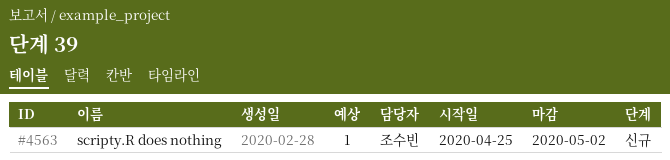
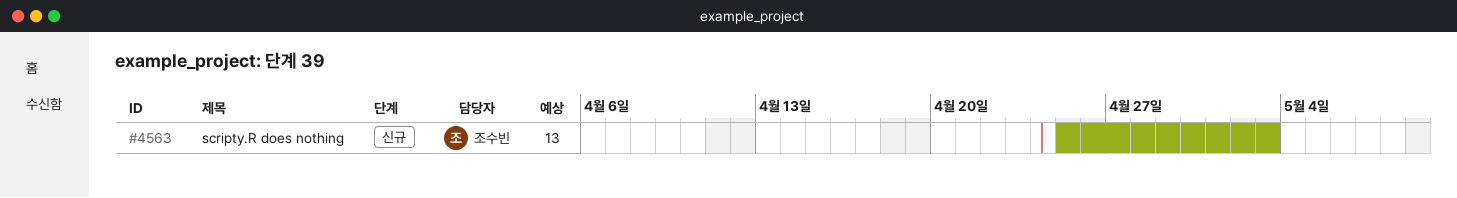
#4563, estimate: 1 -> 13
#4563, due: May 2 -> May 3

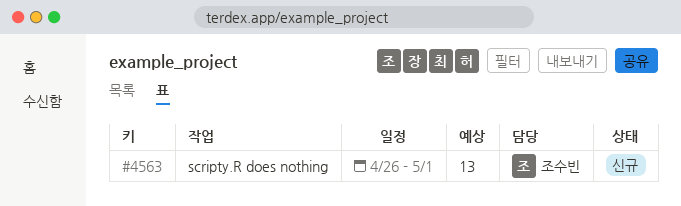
#4563, start: Apr 25 -> Apr 26
#4563, due: May 3 -> May 1

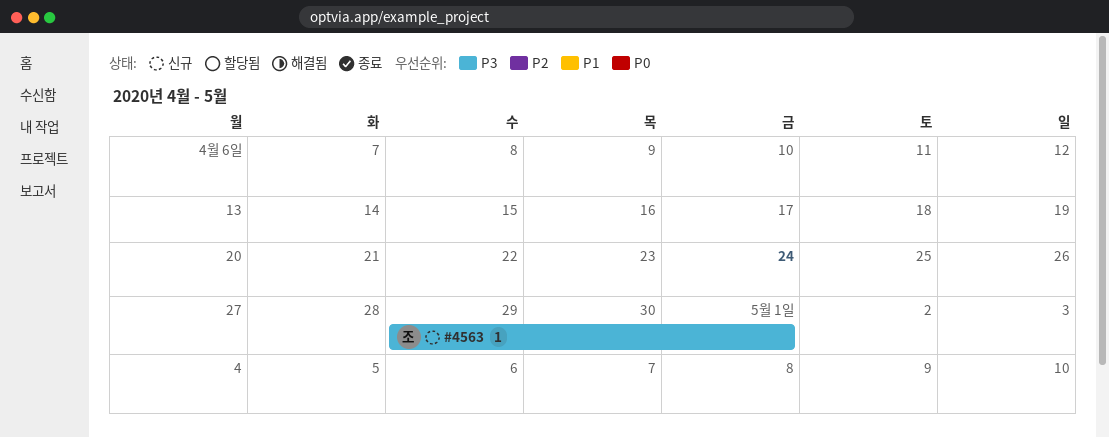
#4563, estimate: 13 -> 1
#4563, start: Apr 26 -> Apr 29

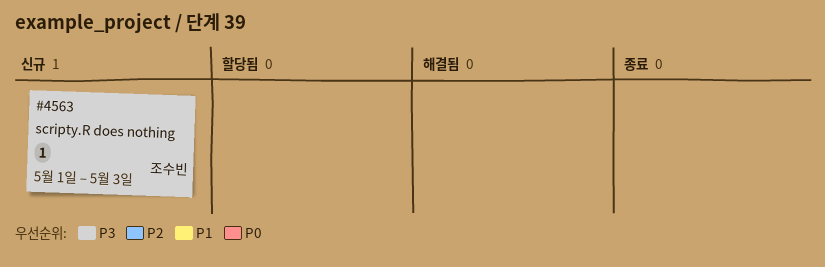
#4563, start: Apr 29 -> May 1
#4563, due: May 1 -> May 3

